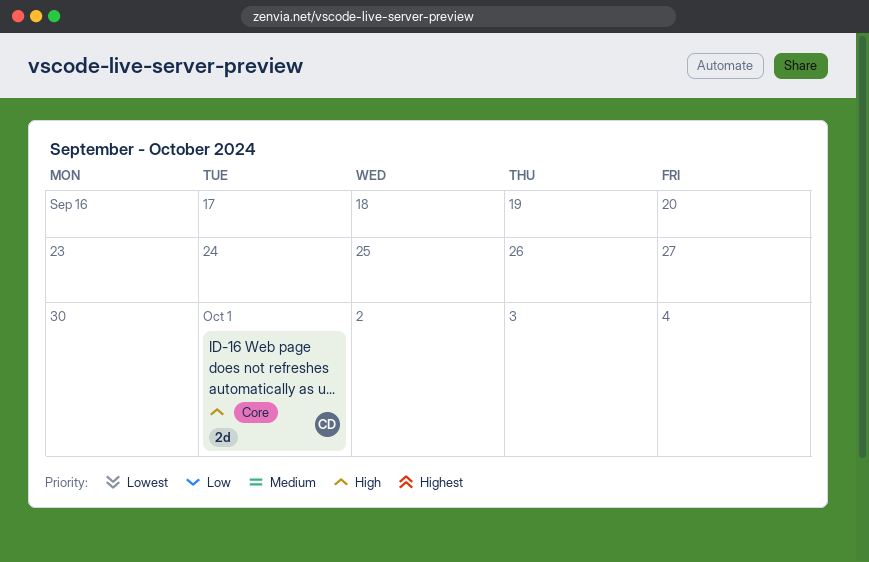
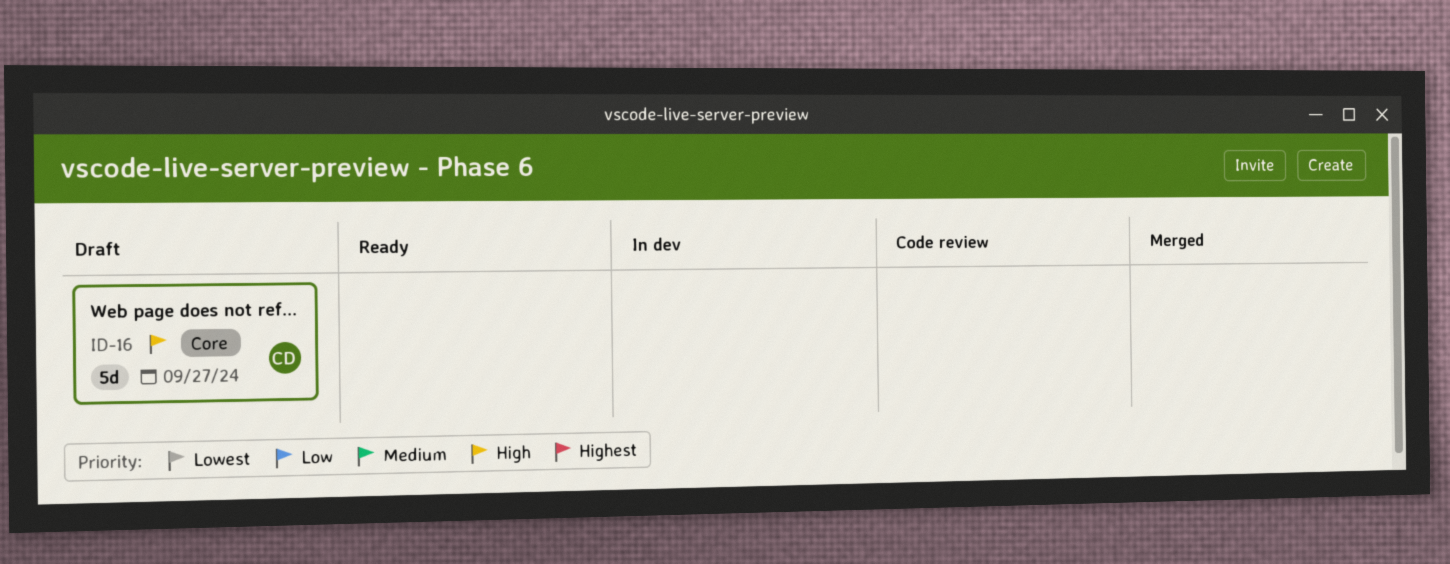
ID-16, estimate: 2d -> 5d
ID-16, due: Oct 1 -> Sep 27

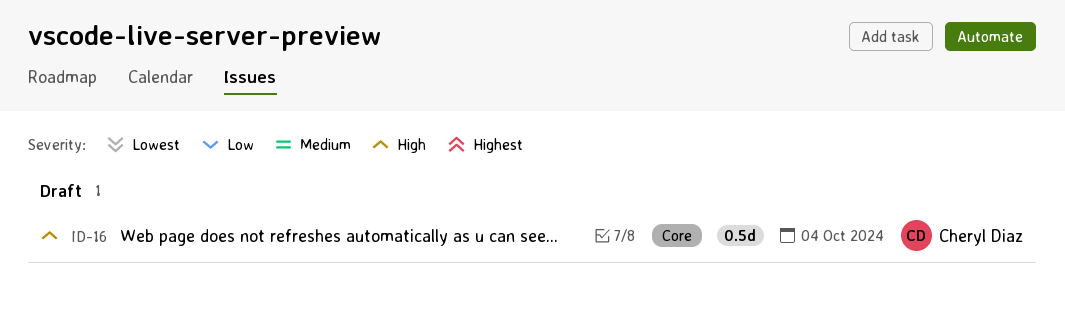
ID-16, estimate: 5d -> 0.5d
ID-16, due: Sep 27 -> Oct 4

